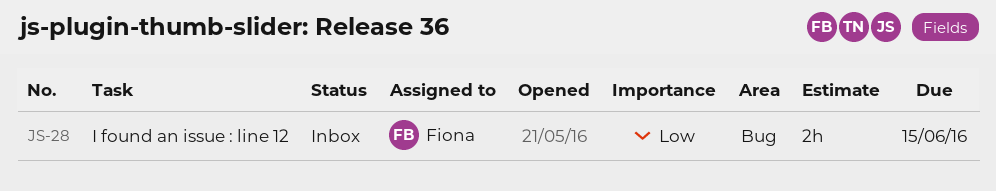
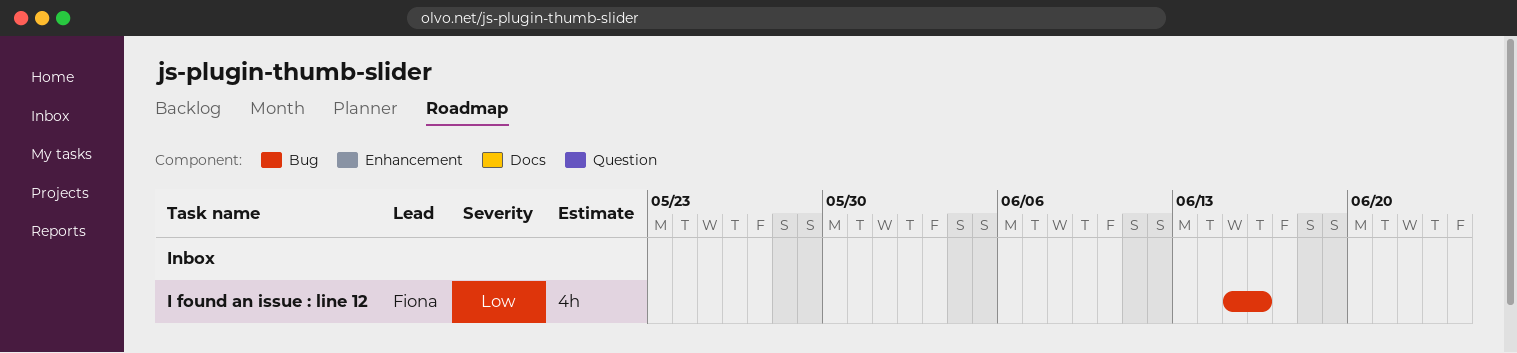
I found an issue : line 12, estimate: 2h -> 4h
I found an issue : line 12, due: Jun 15 -> Jun 16

